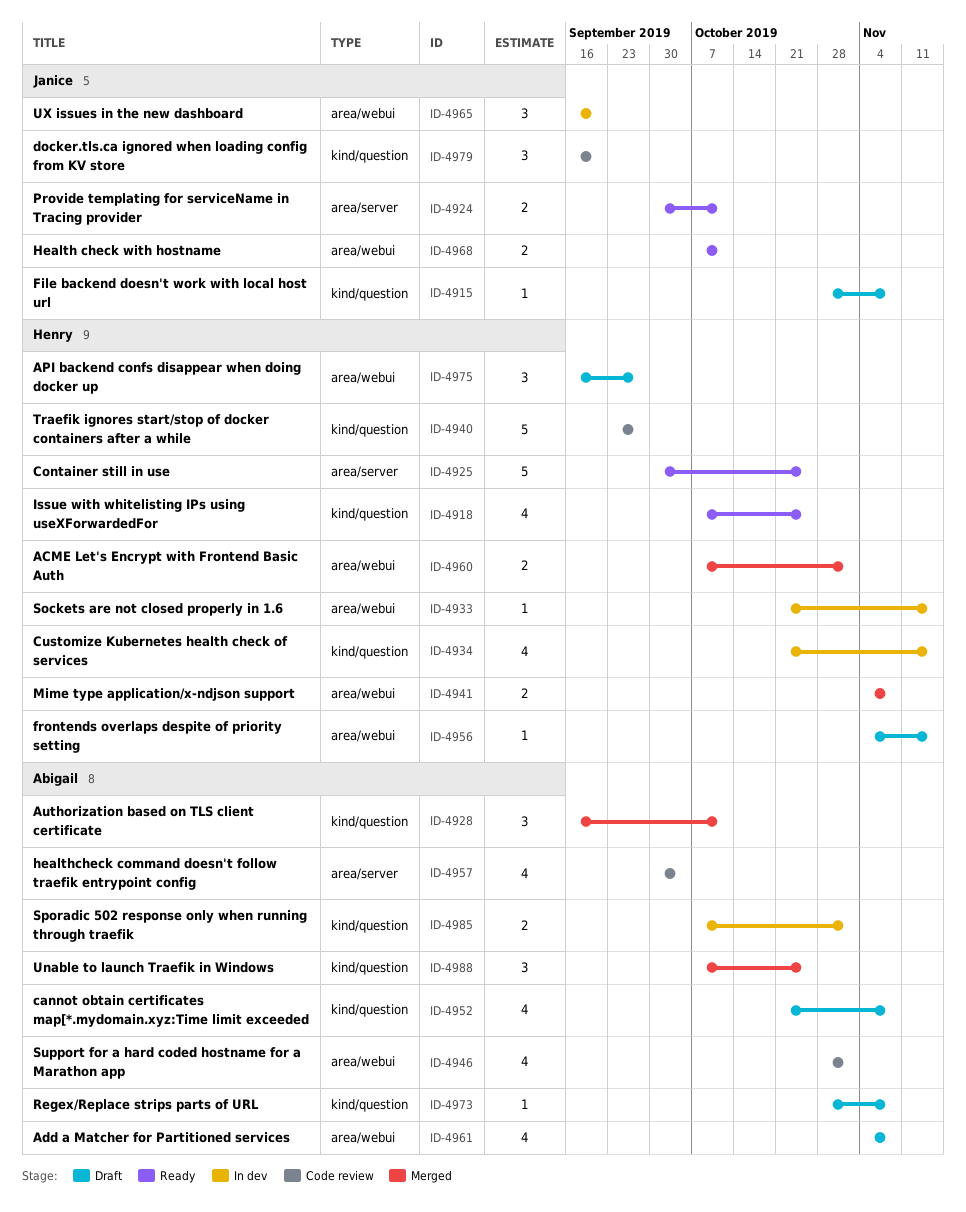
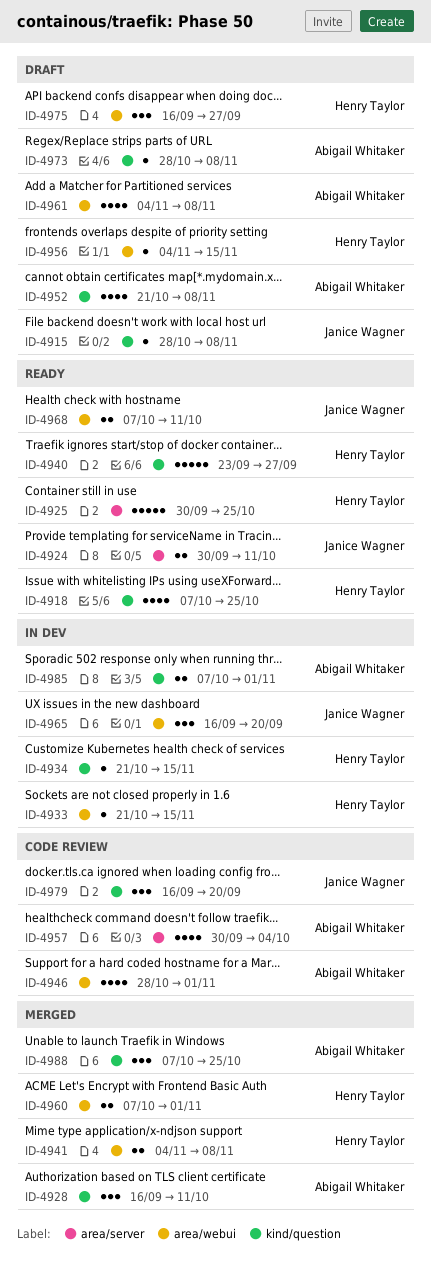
ID-4934, estimate: 4 -> 1
ID-4940, status: Code review -> Ready

